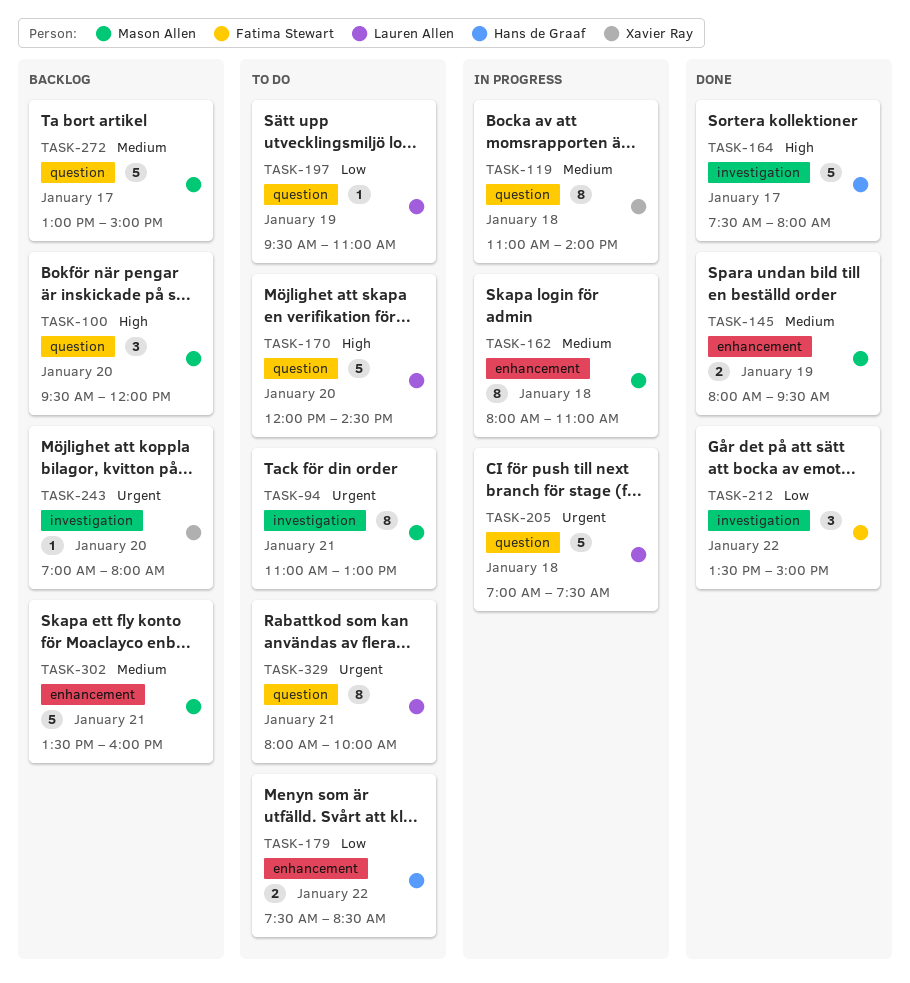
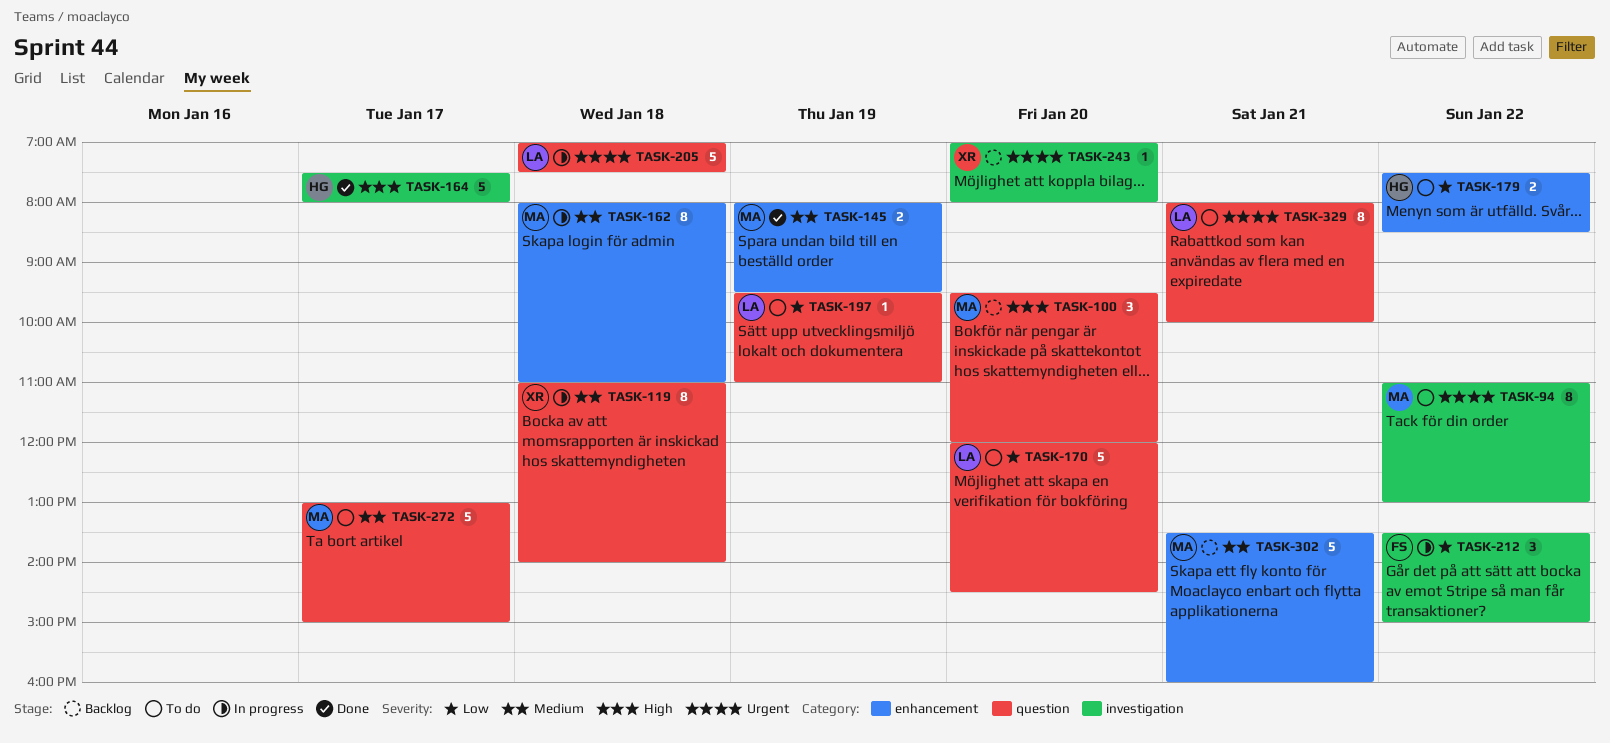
TASK-94, day: Jan 21 -> Jan 22
TASK-170, priority: High -> Low
TASK-212, status: Done -> In progress
TASK-272, status: Backlog -> To do

